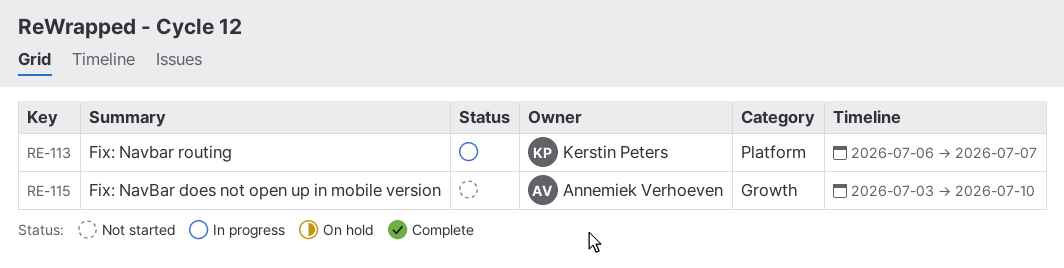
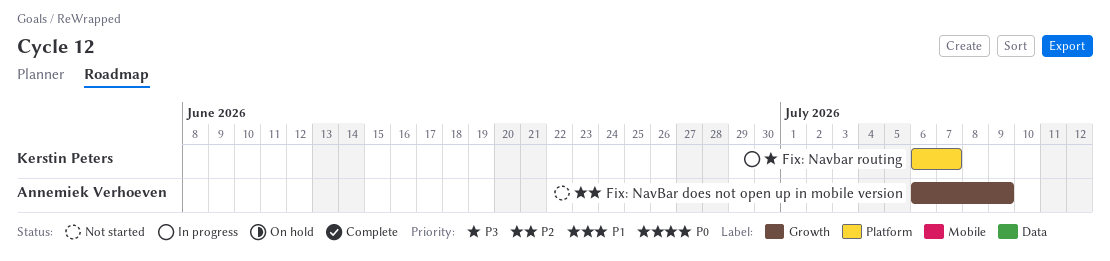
Fix: NavBar does not open up in mobile version, start: Jul 3 -> Jul 6
Fix: NavBar does not open up in mobile version, due: Jul 10 -> Jul 9

